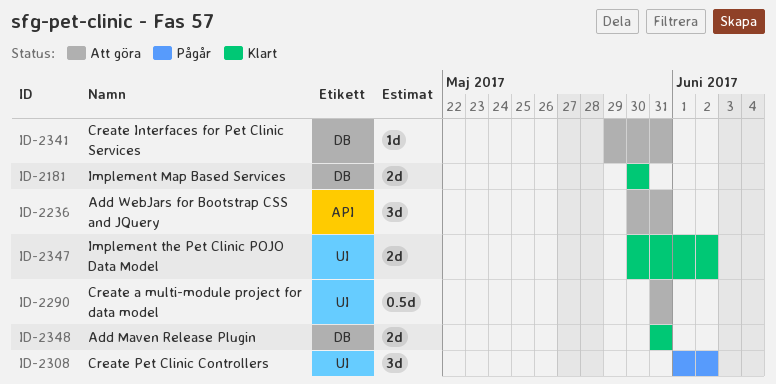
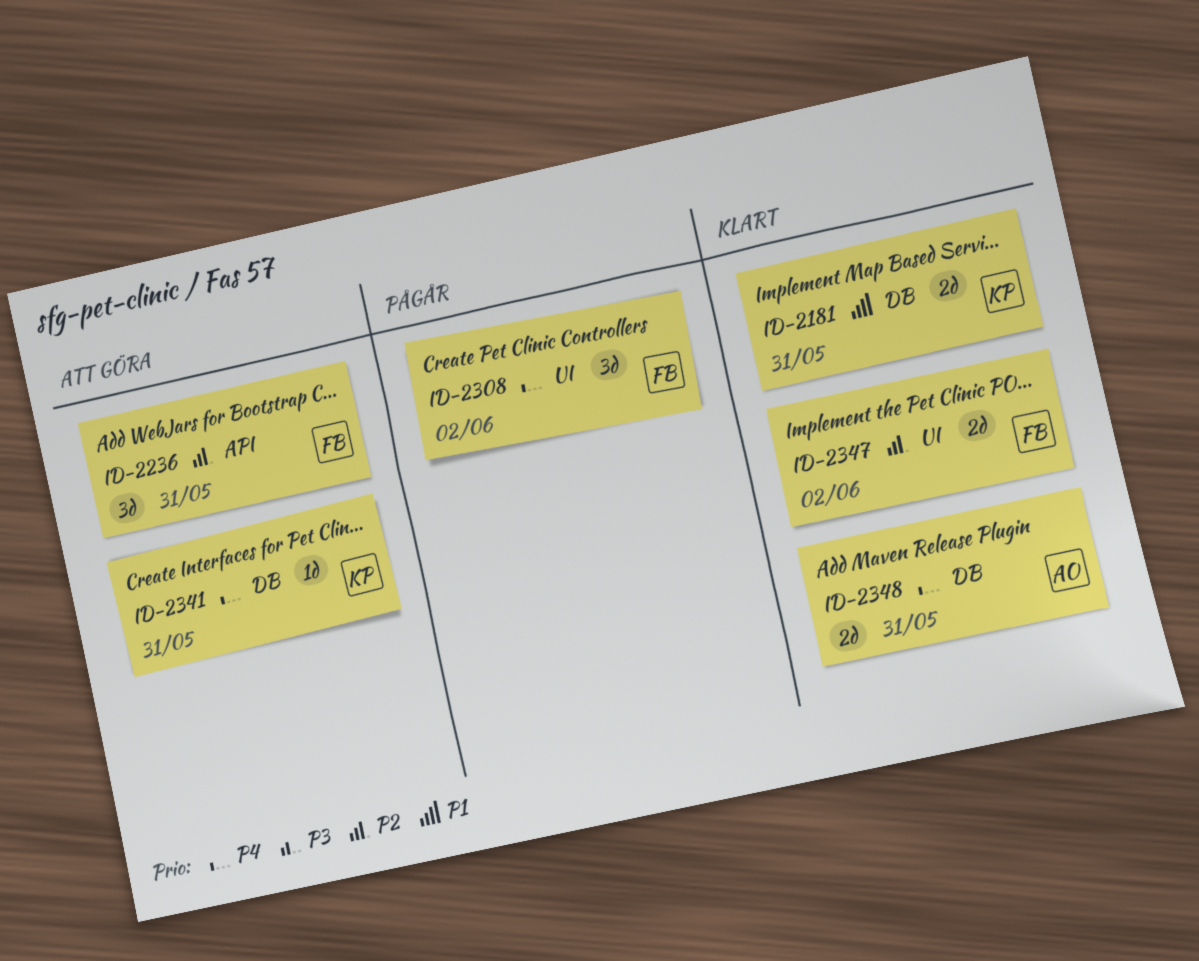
ID-2181, due: May 30 -> May 31
ID-2290: present -> none

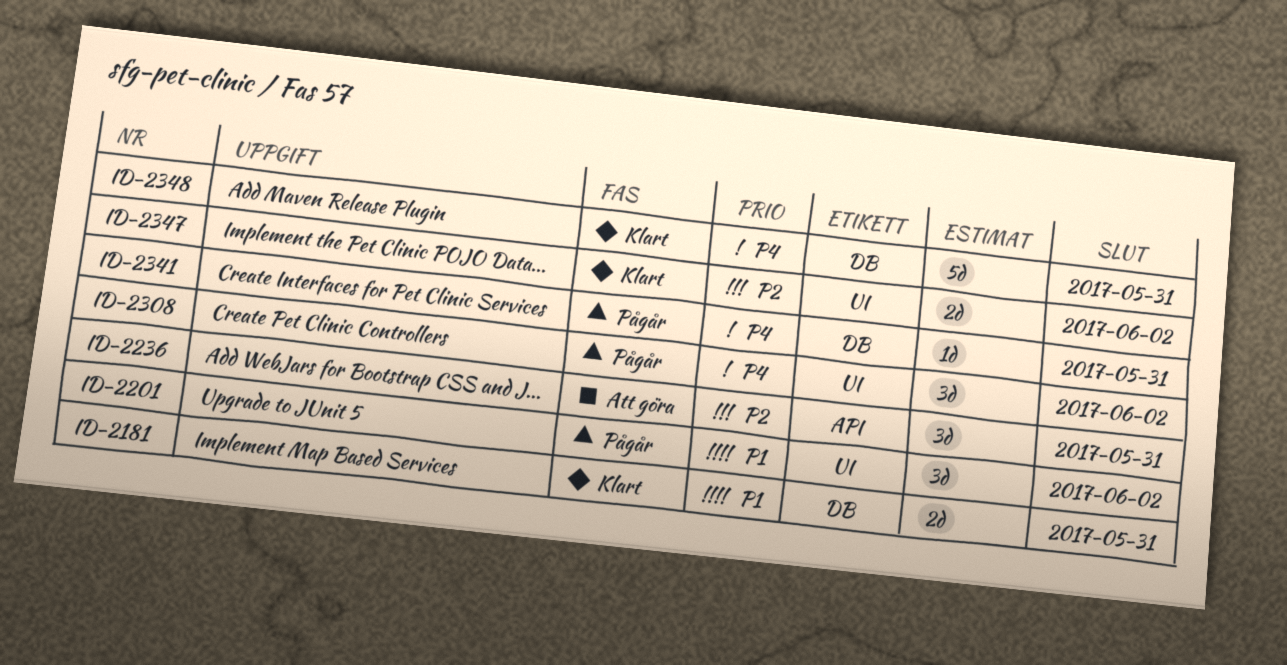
ID-2201: none -> present
ID-2341, status: Att göra -> Pågår
ID-2348, estimate: 2d -> 5d

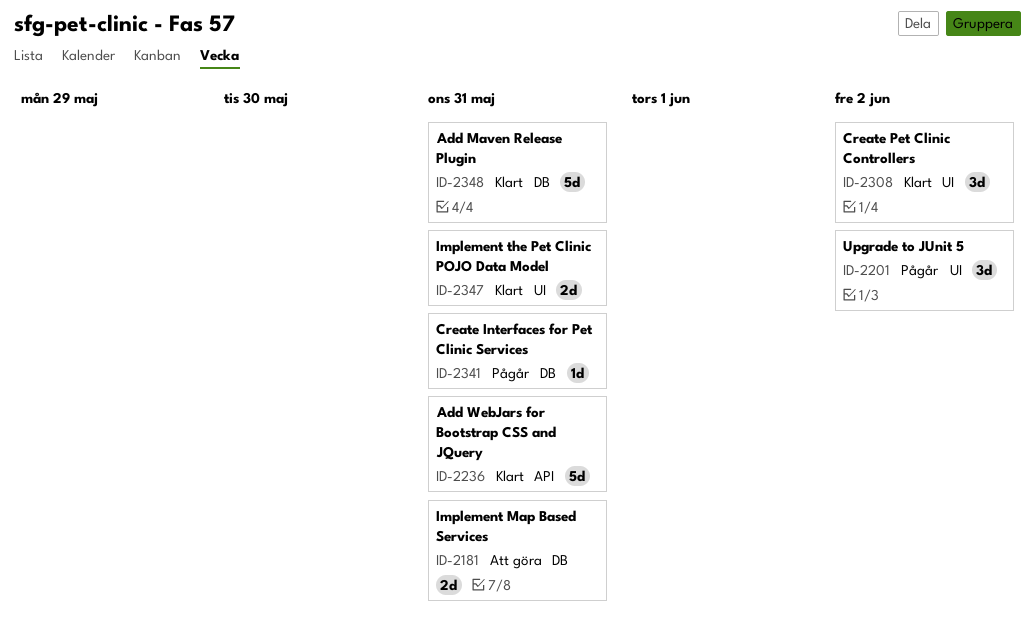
ID-2181, status: Klart -> Att göra
ID-2236, status: Att göra -> Klart
ID-2236, estimate: 3d -> 5d
ID-2308, status: Pågår -> Klart
ID-2347, due: Jun 2 -> May 31

